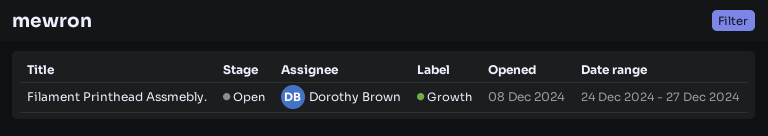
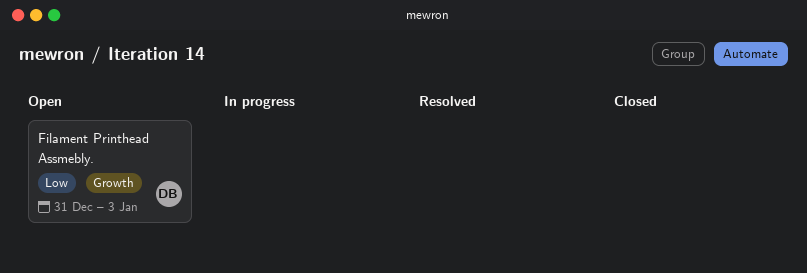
Filament Printhead Assmebly., start: Dec 24 -> Dec 31
Filament Printhead Assmebly., due: Dec 27 -> Jan 3

